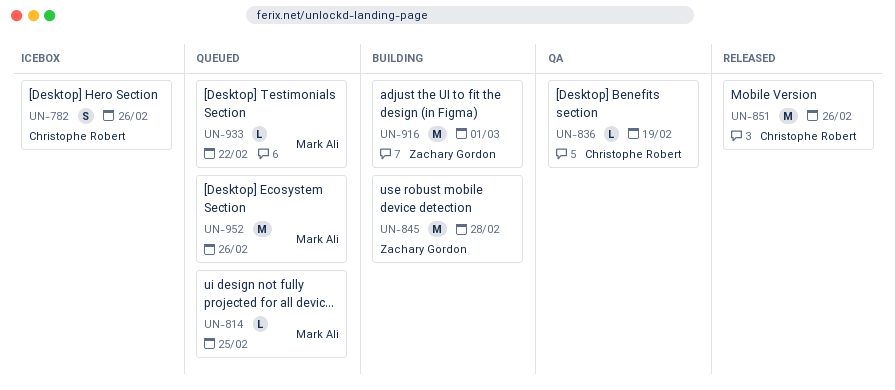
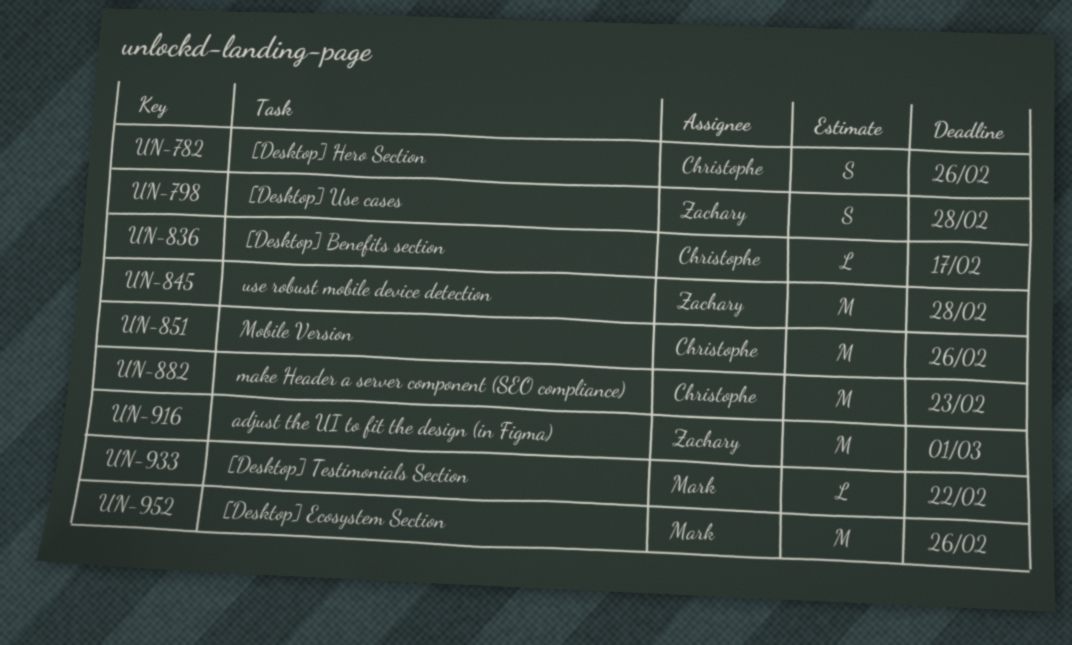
UN-798: none -> present
UN-814: present -> none
UN-836, due: Feb 19 -> Feb 17
UN-882: none -> present

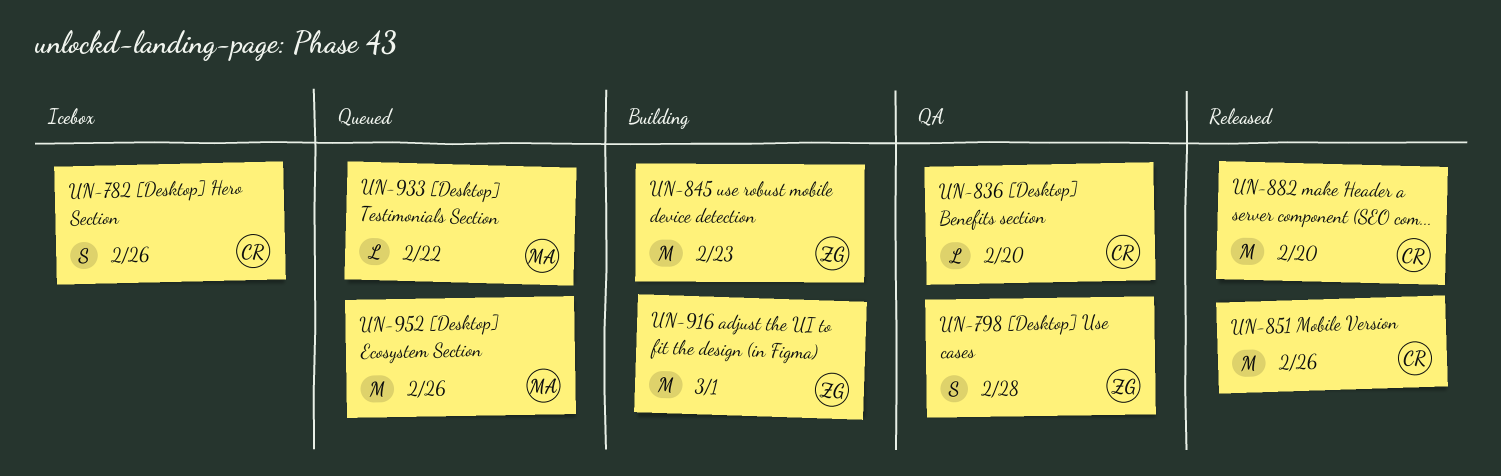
UN-836, due: Feb 17 -> Feb 20
UN-845, due: Feb 28 -> Feb 23
UN-882, due: Feb 23 -> Feb 20

